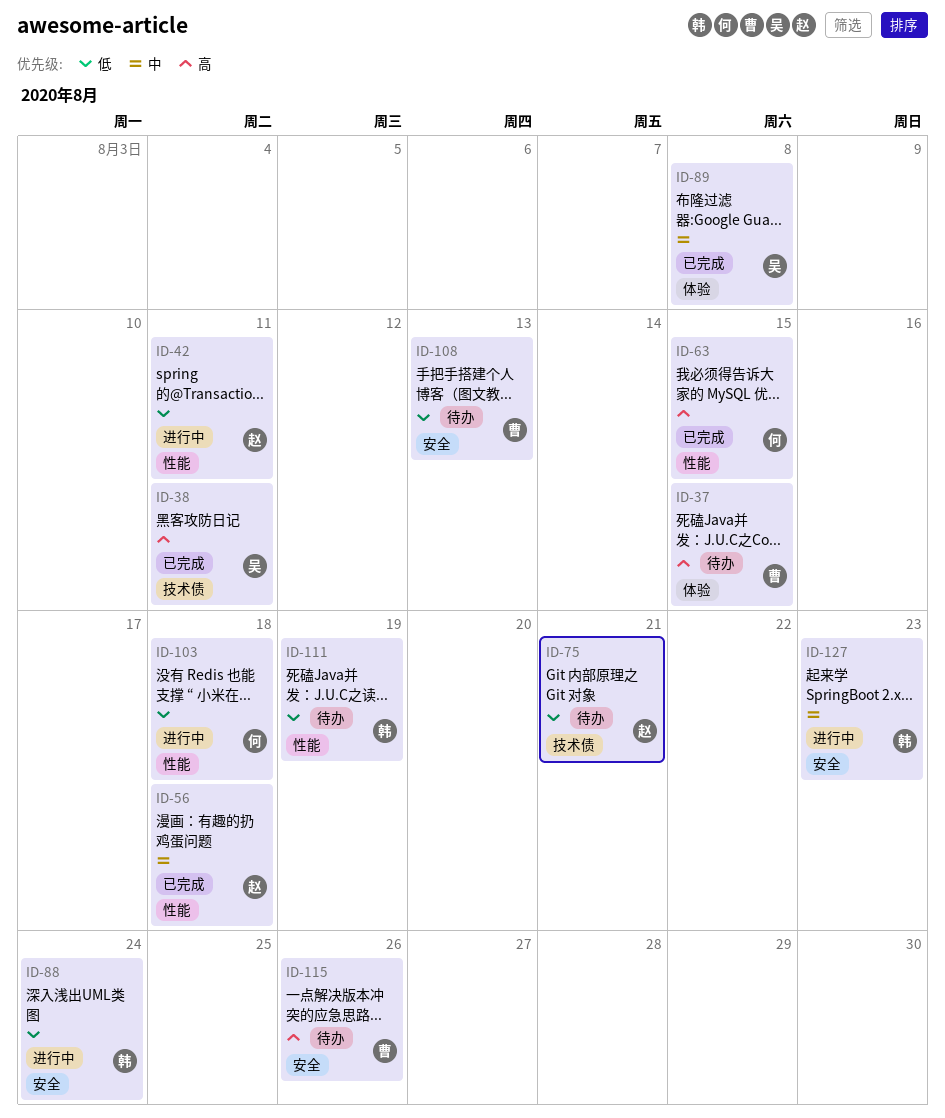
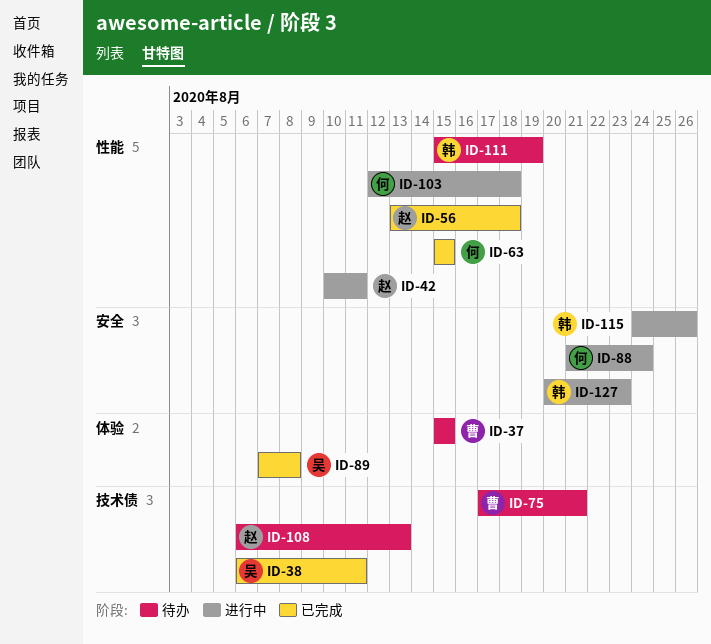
ID-75, owner: 赵 -> 曹
ID-88, owner: 韩 -> 何
ID-108, owner: 曹 -> 赵
ID-108, label: 安全 -> 技术债
ID-115, status: 待办 -> 进行中
ID-115, owner: 曹 -> 韩

